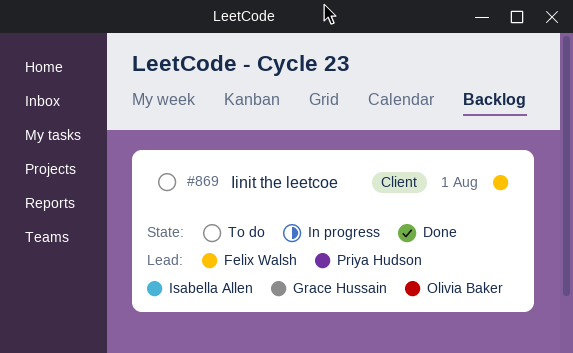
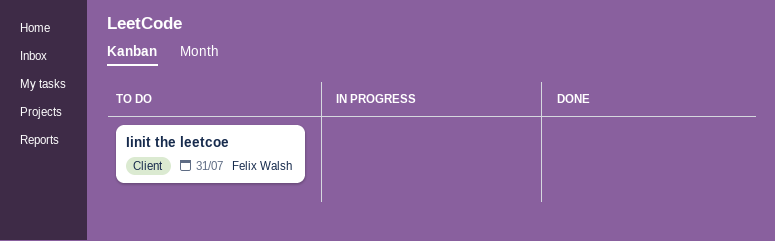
Iinit the leetcoe, due: Aug 1 -> Jul 31

